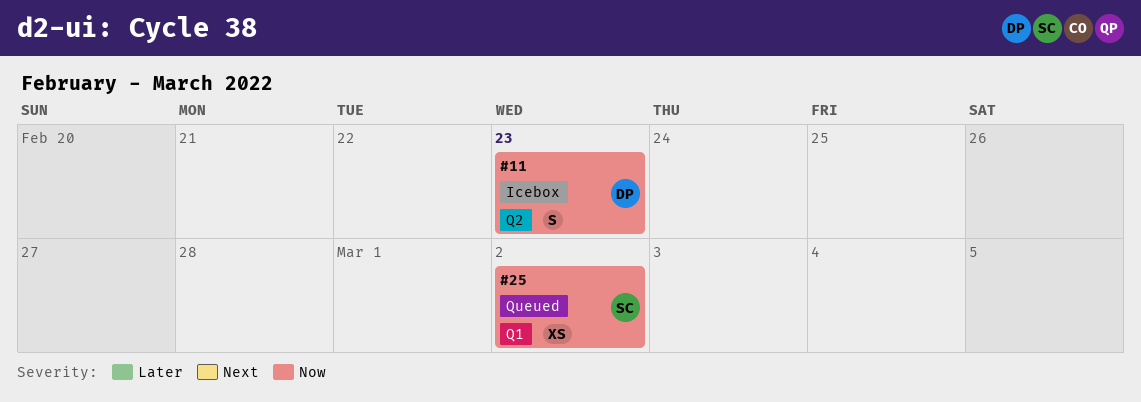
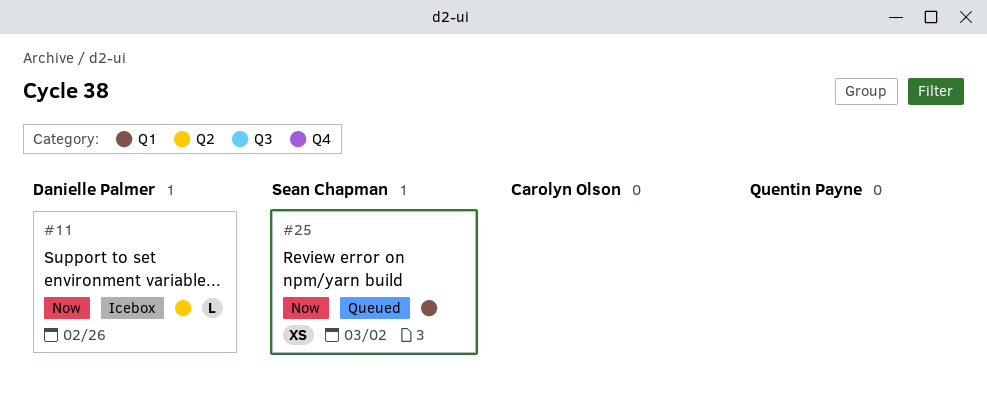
#11, estimate: S -> L
#11, due: Feb 23 -> Feb 26

